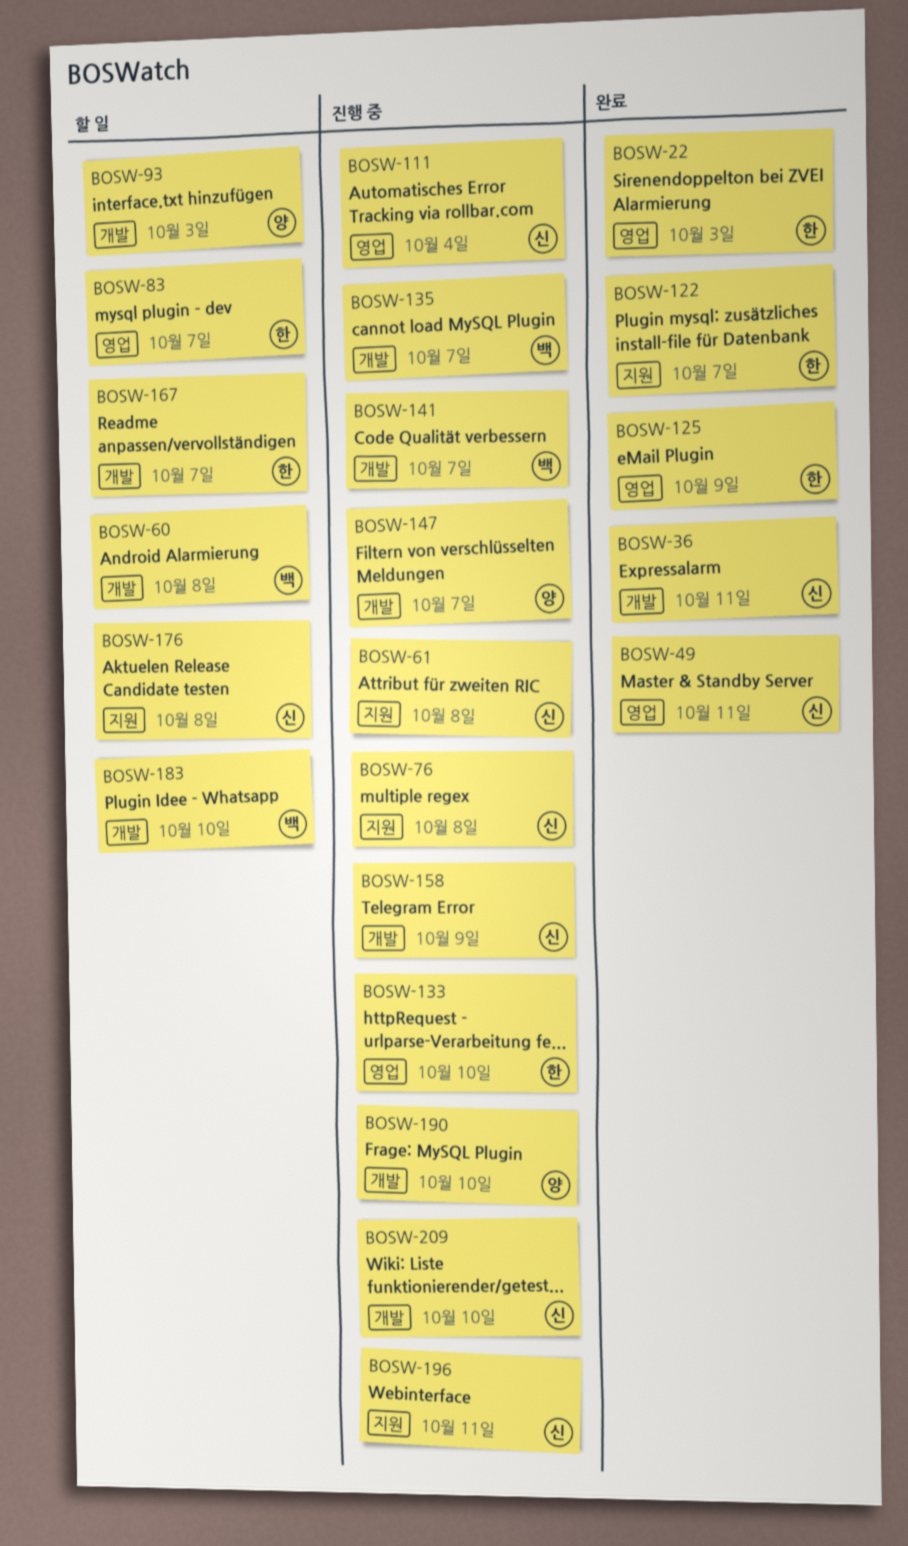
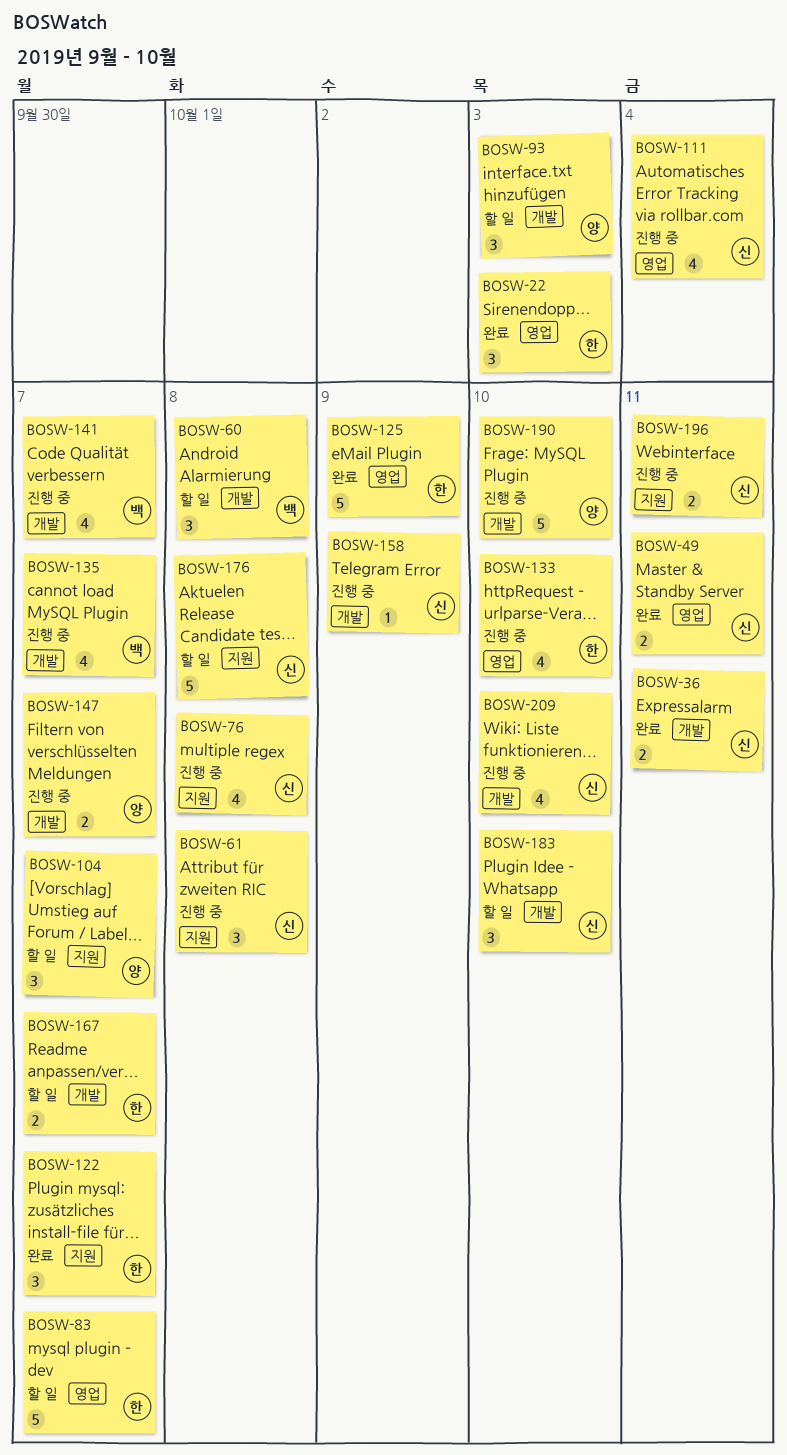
BOSW-104: none -> present
BOSW-183, owner: 백 -> 신

